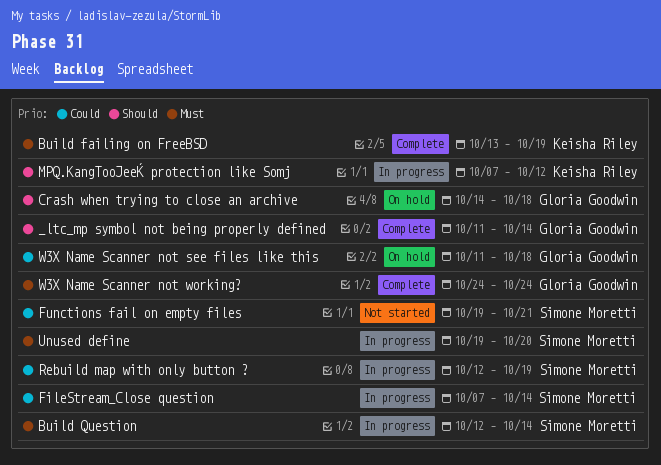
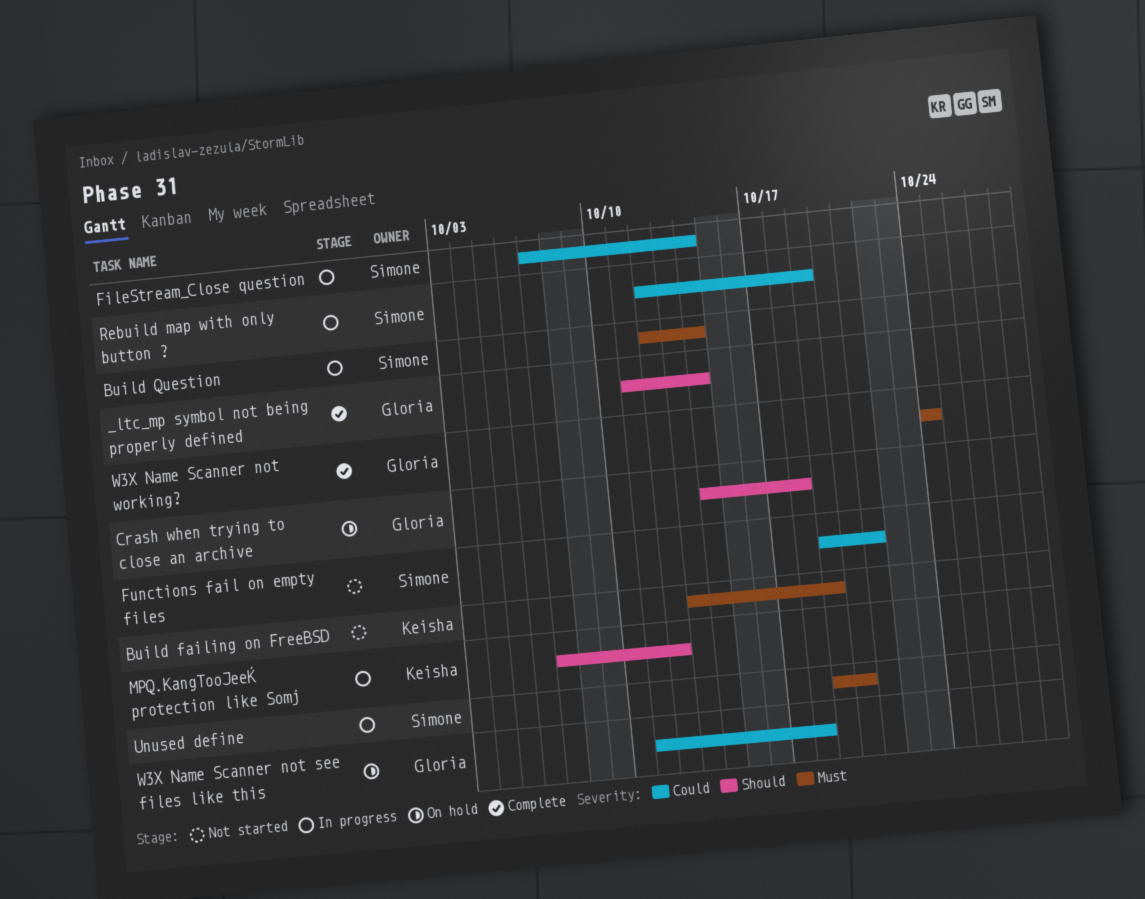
Build failing on FreeBSD, status: Complete -> Not started

